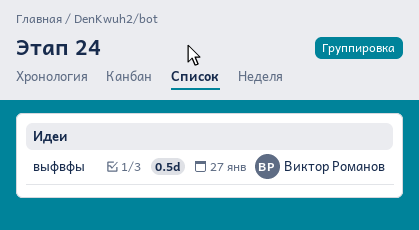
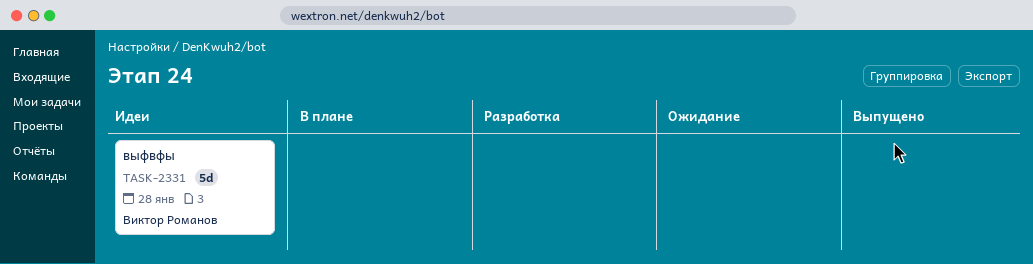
выфвфы, estimate: 0.5d -> 5d
выфвфы, due: Jan 27 -> Jan 28

